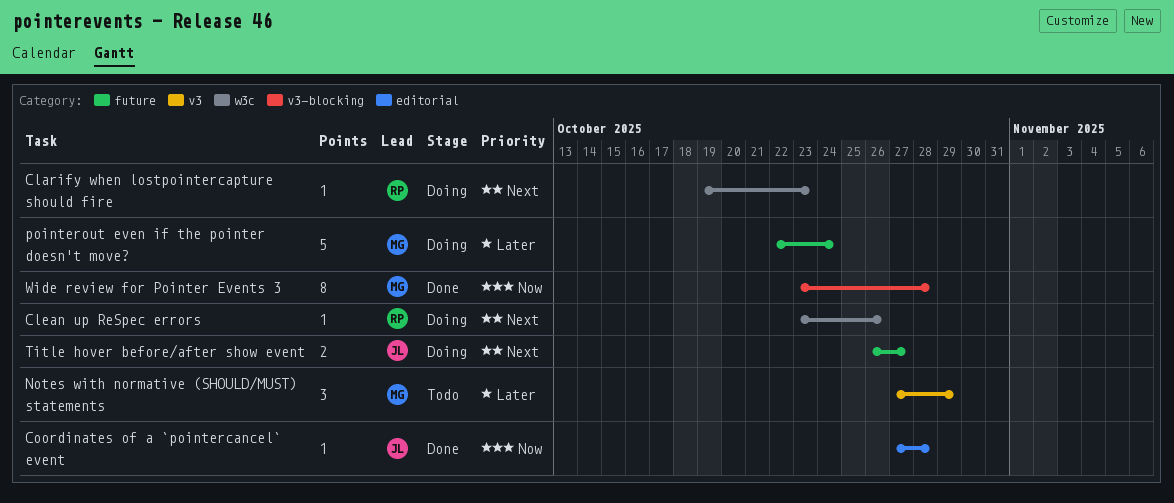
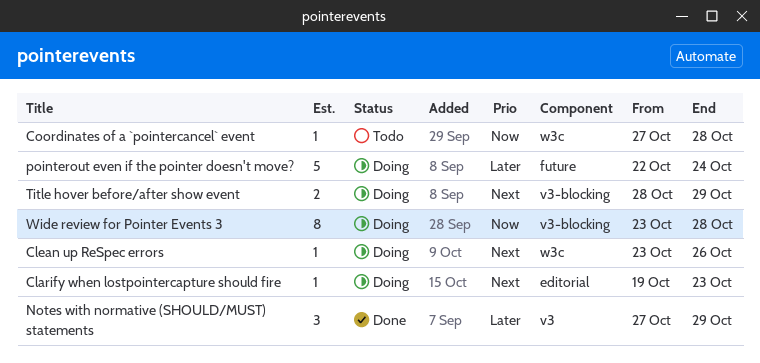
Clarify when lostpointercapture should fire, label: w3c -> editorial
Coordinates of a `pointercancel` event, status: Done -> Todo
Coordinates of a `pointercancel` event, label: editorial -> w3c
Notes with normative (SHOULD/MUST) statements, status: Todo -> Done
Title hover before/after show event, label: future -> v3-blocking
Title hover before/after show event, start: Oct 26 -> Oct 28
Title hover before/after show event, due: Oct 27 -> Oct 29
Wide review for Pointer Events 3, status: Done -> Doing

